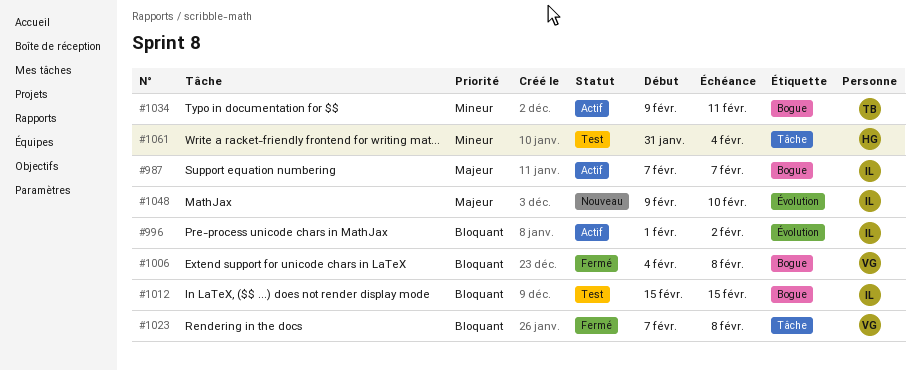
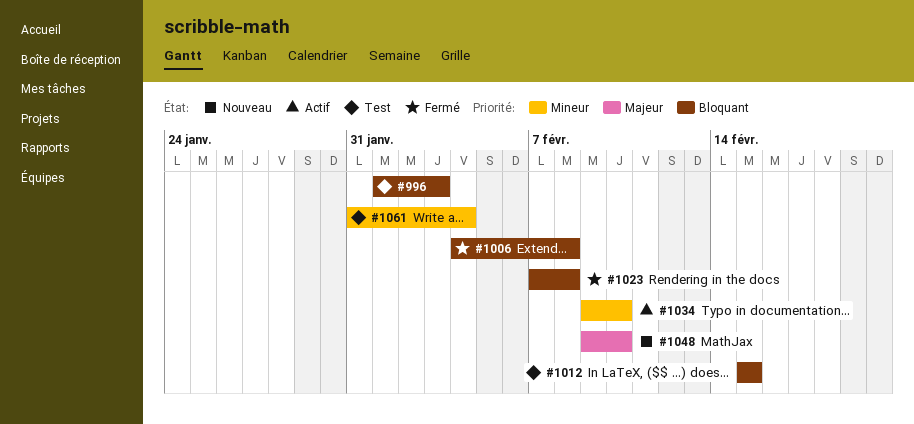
#987: present -> none
#996, status: Actif -> Test
#996, due: Feb 2 -> Feb 3
#1034, due: Feb 11 -> Feb 10

